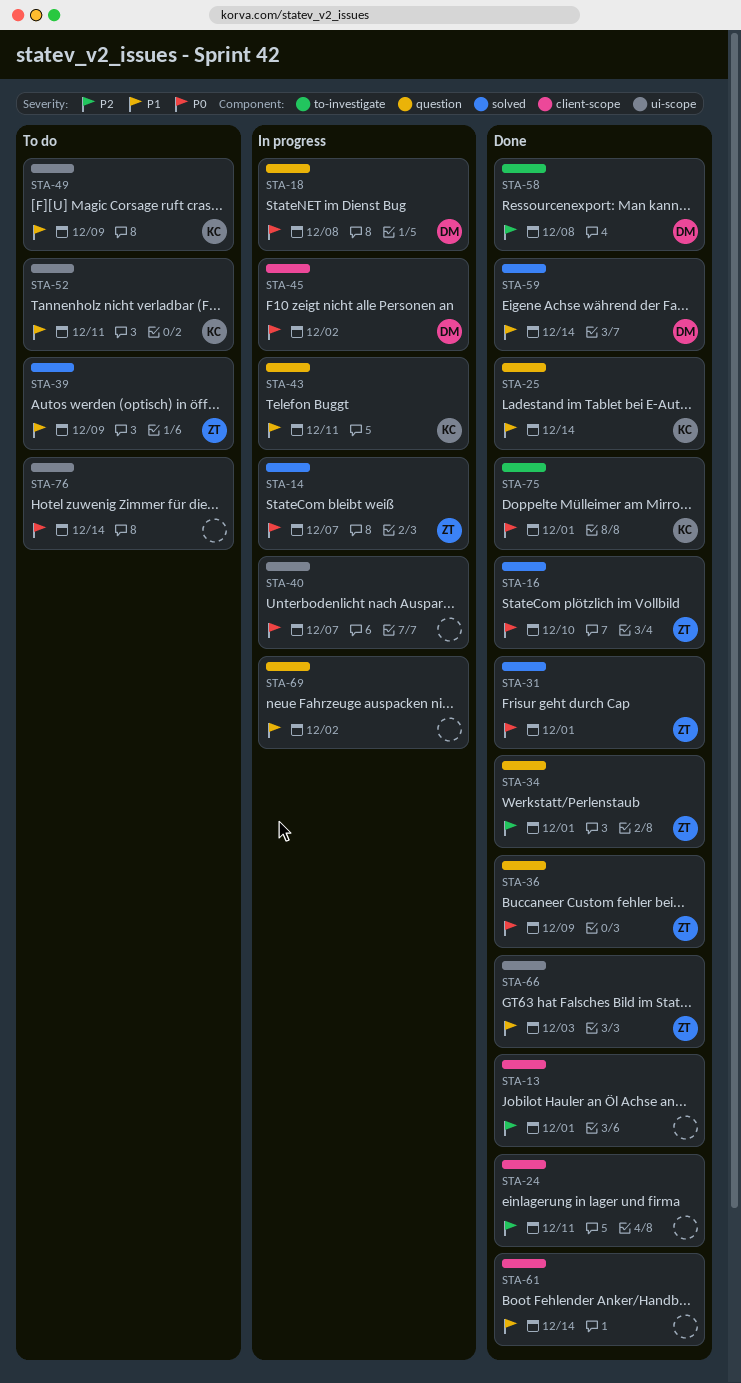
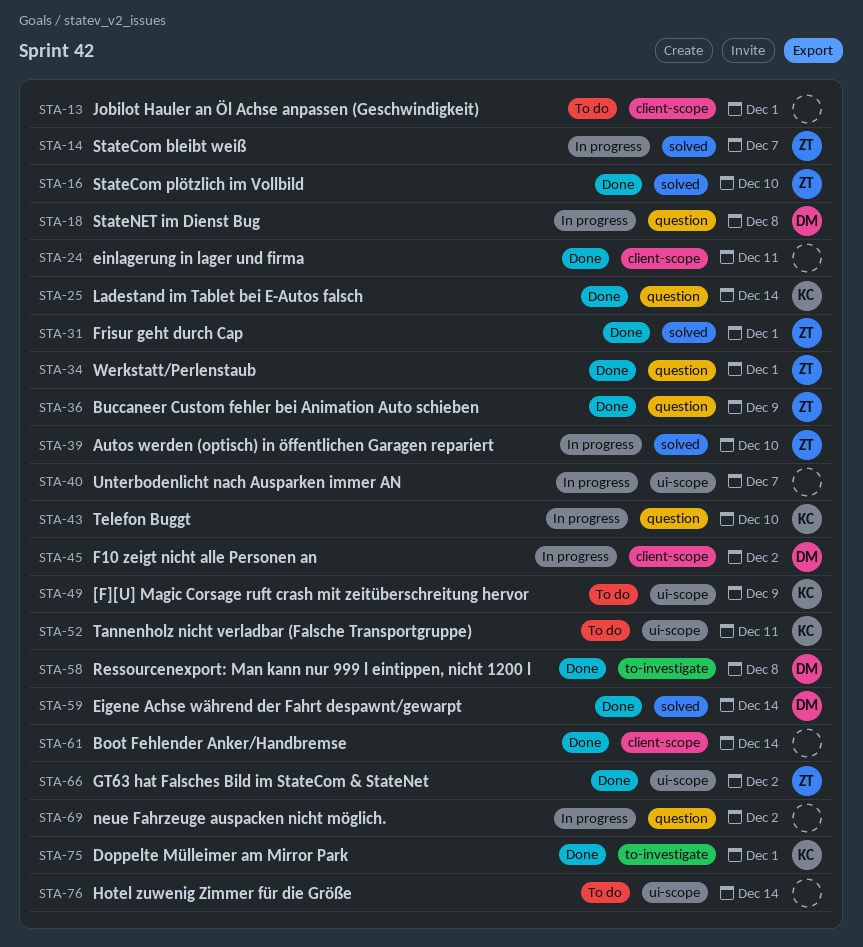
STA-13, status: Done -> To do
STA-39, status: To do -> In progress
STA-39, due: Dec 9 -> Dec 10
STA-43, due: Dec 11 -> Dec 10
STA-66, due: Dec 3 -> Dec 2

